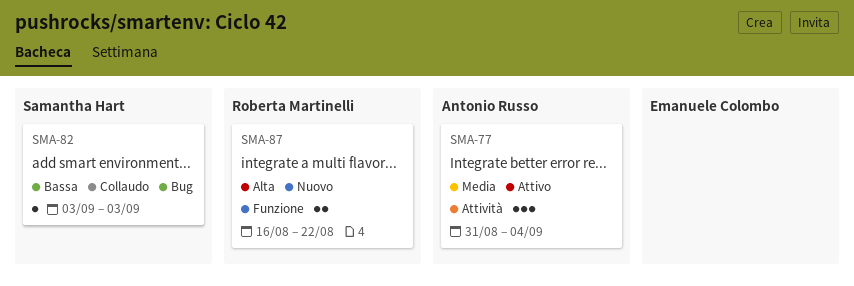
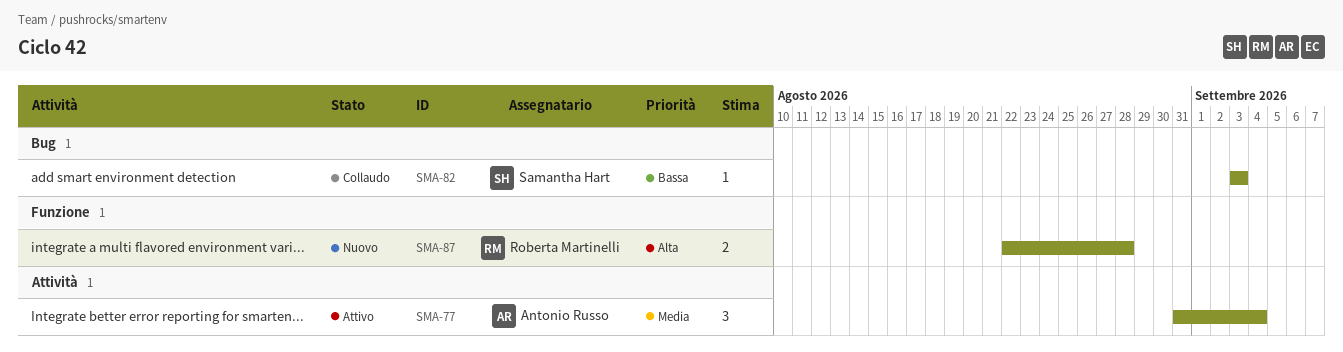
SMA-87, start: Aug 16 -> Aug 22
SMA-87, due: Aug 22 -> Aug 28

